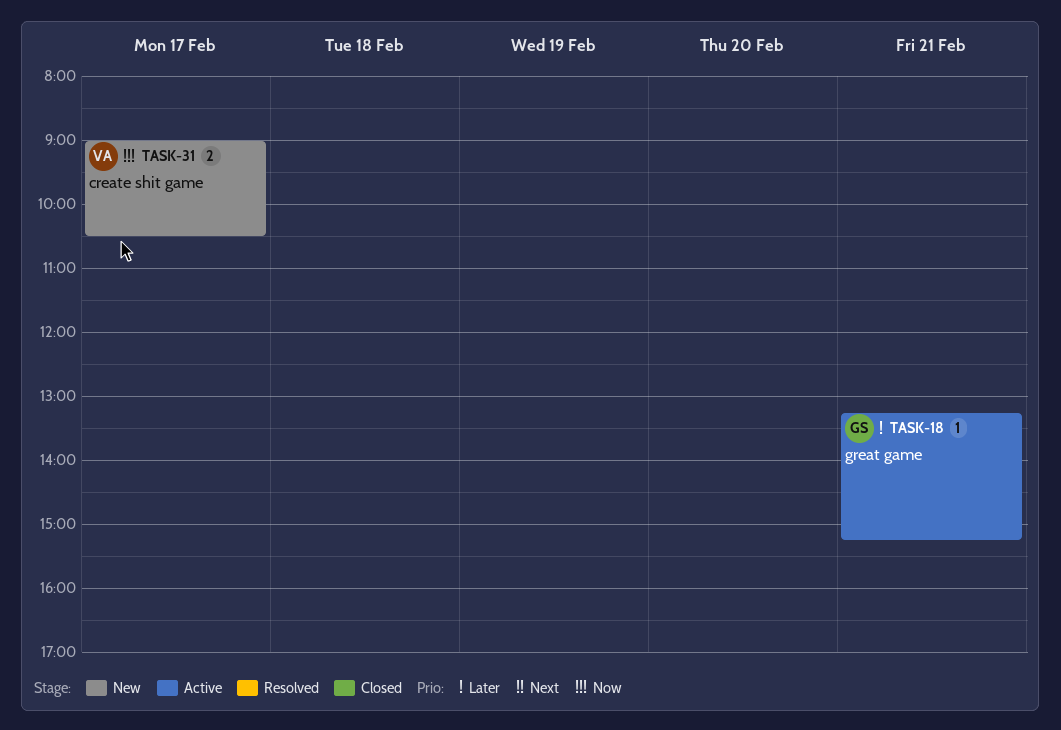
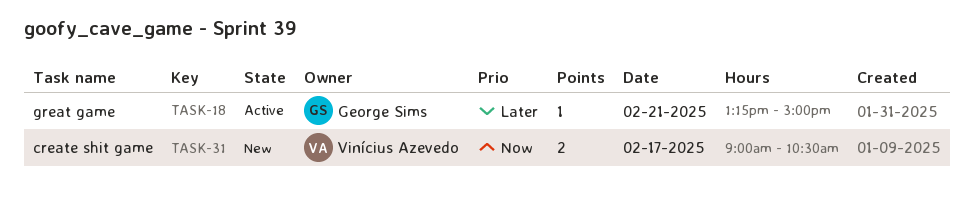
TASK-18, ends: 15:15 -> 15:00

